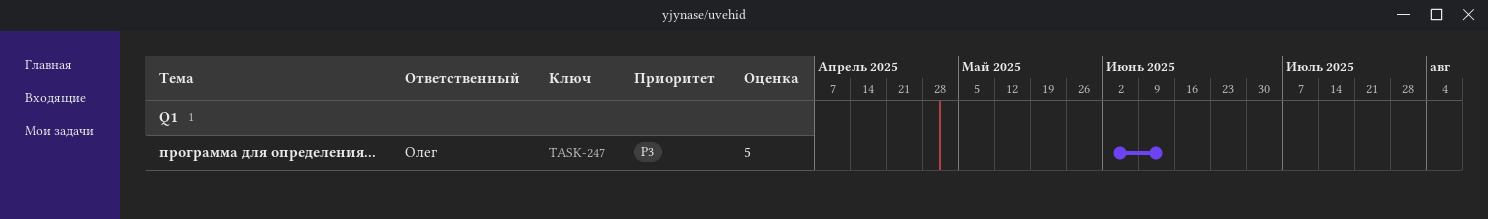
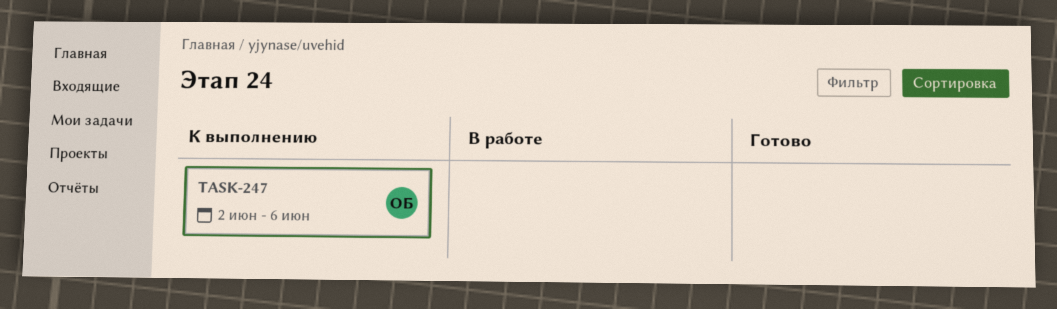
TASK-247, due: Jun 13 -> Jun 6

